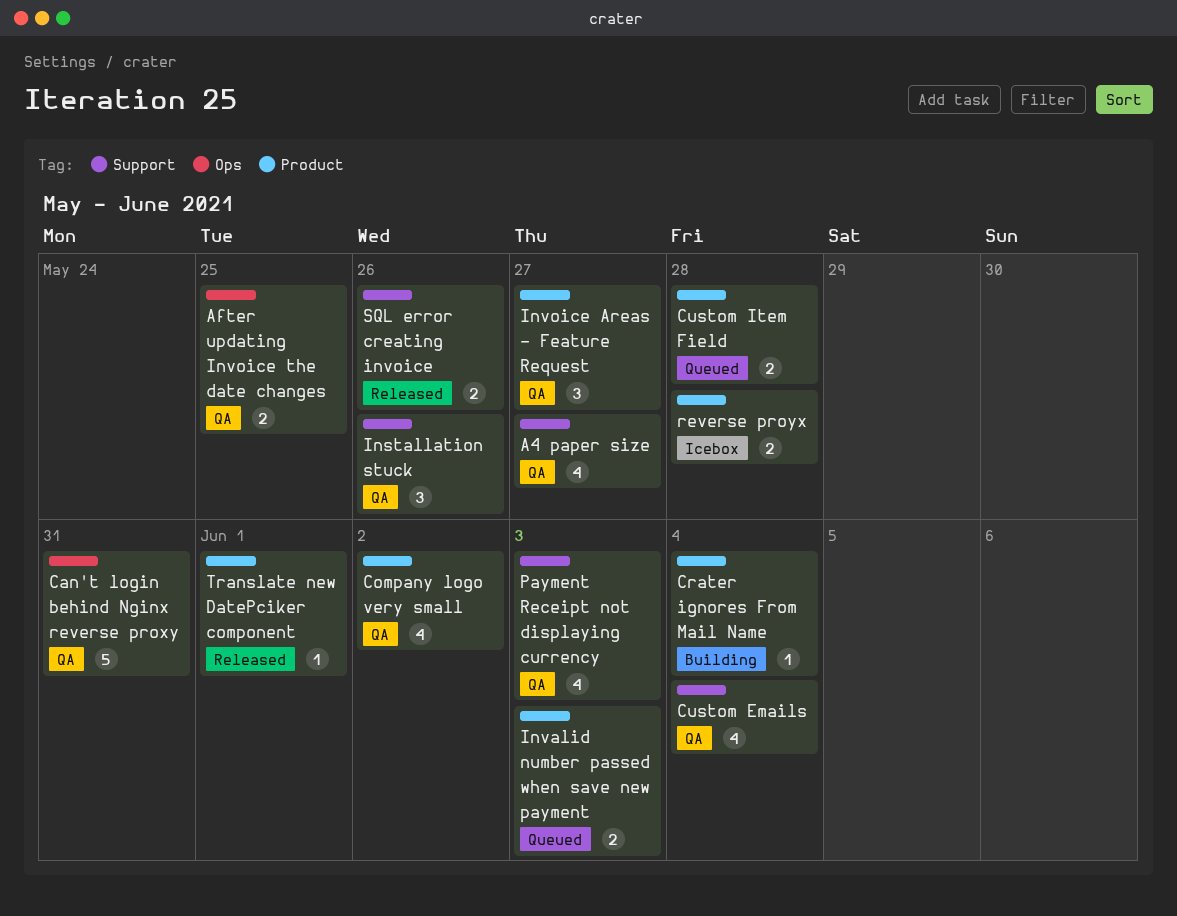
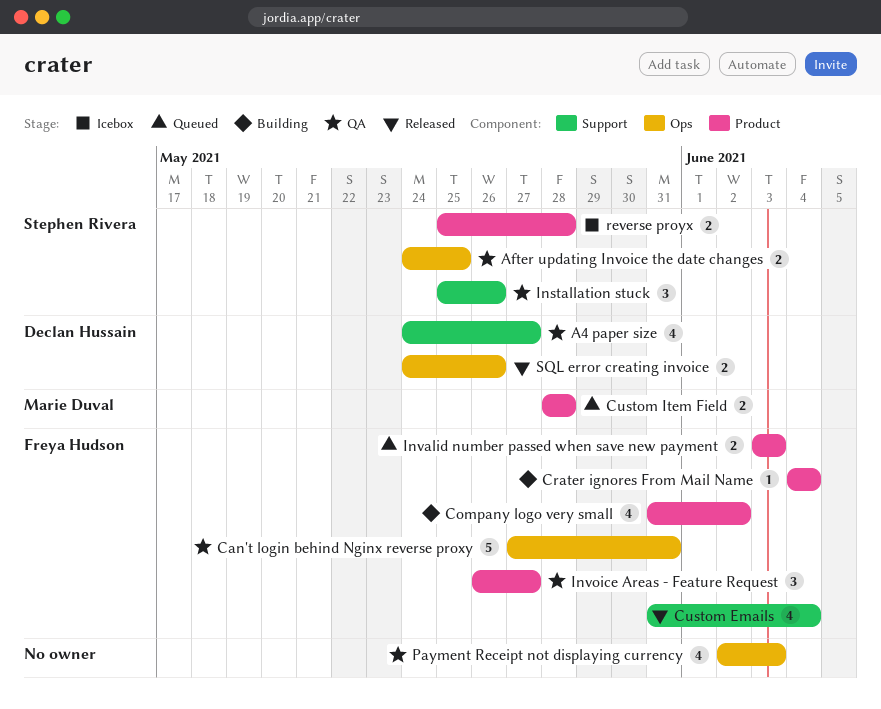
Company logo very small, status: QA -> Building
Custom Emails, status: QA -> Released
Payment Receipt not displaying currency, label: Support -> Ops
SQL error creating invoice, label: Support -> Ops
Translate new DatePciker component: present -> none

